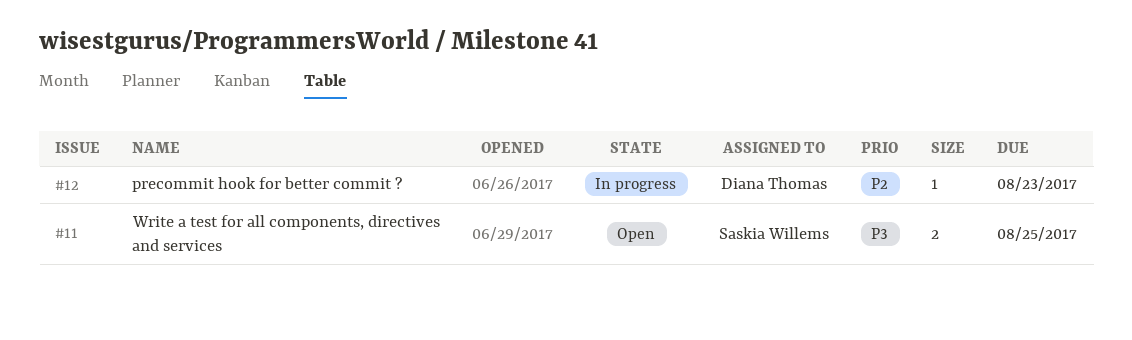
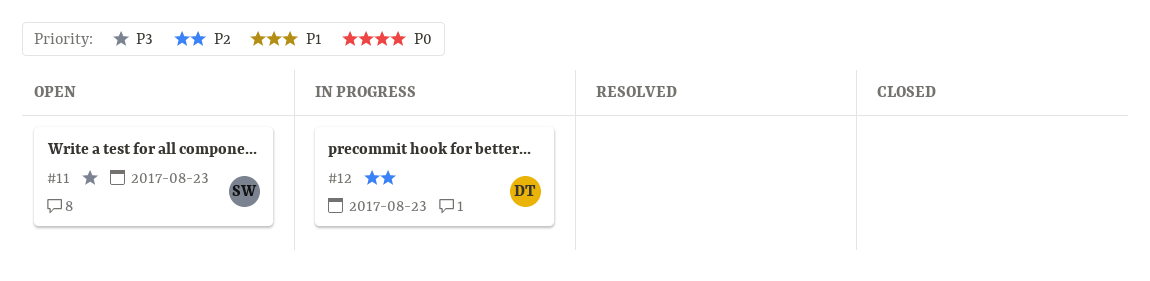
#11, due: Aug 25 -> Aug 23

